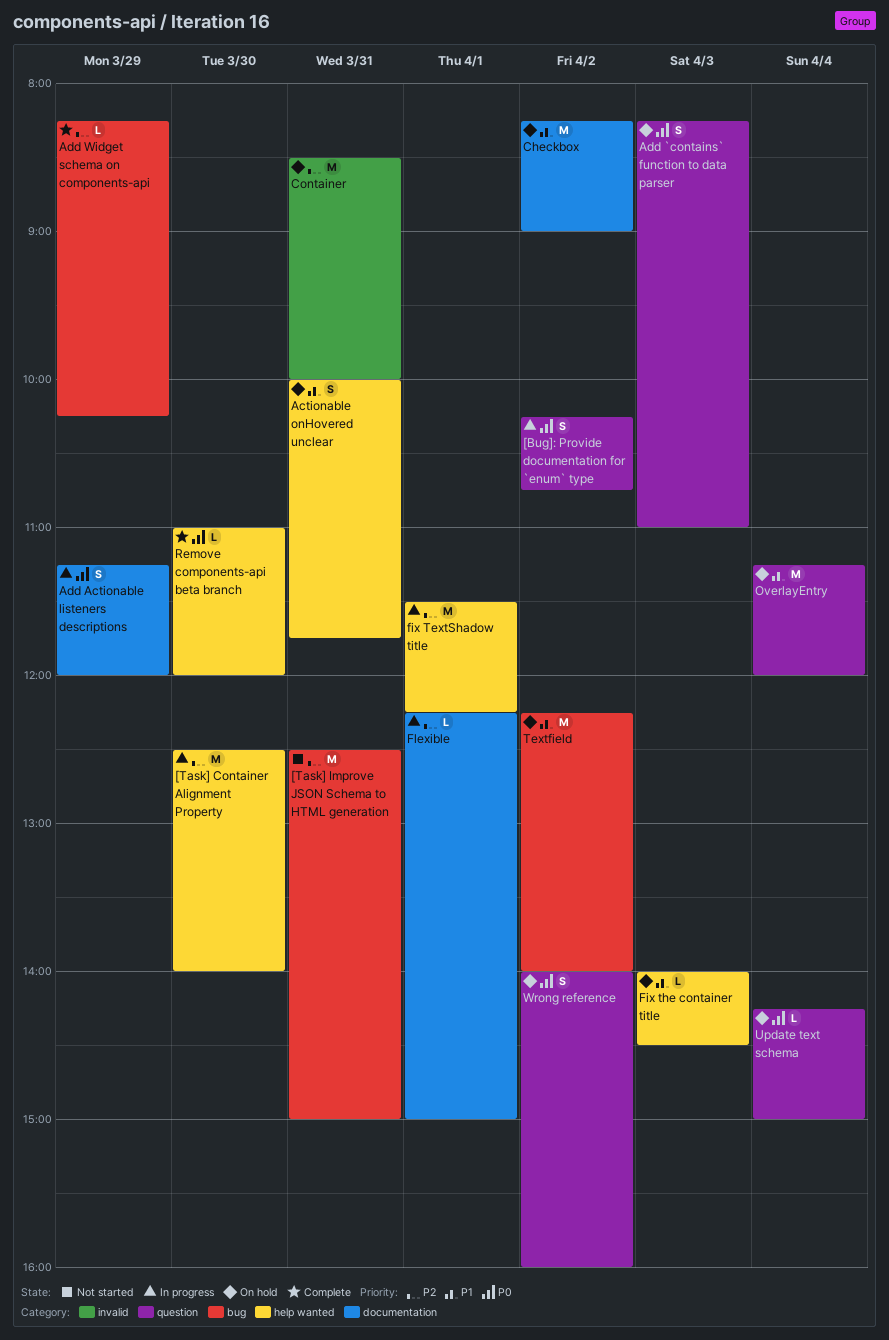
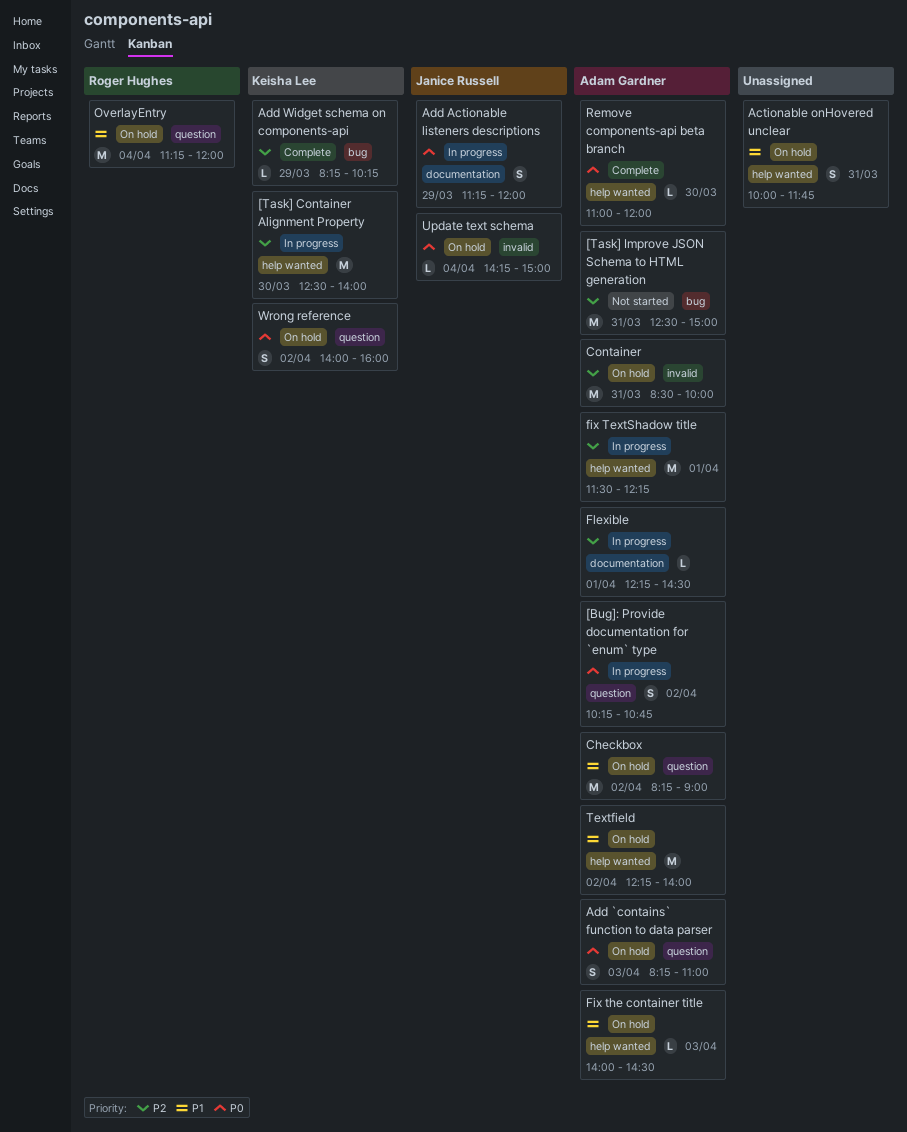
Checkbox, label: documentation -> question
Flexible, ends: 15:00 -> 14:30
Textfield, label: bug -> help wanted
Update text schema, label: question -> invalid

